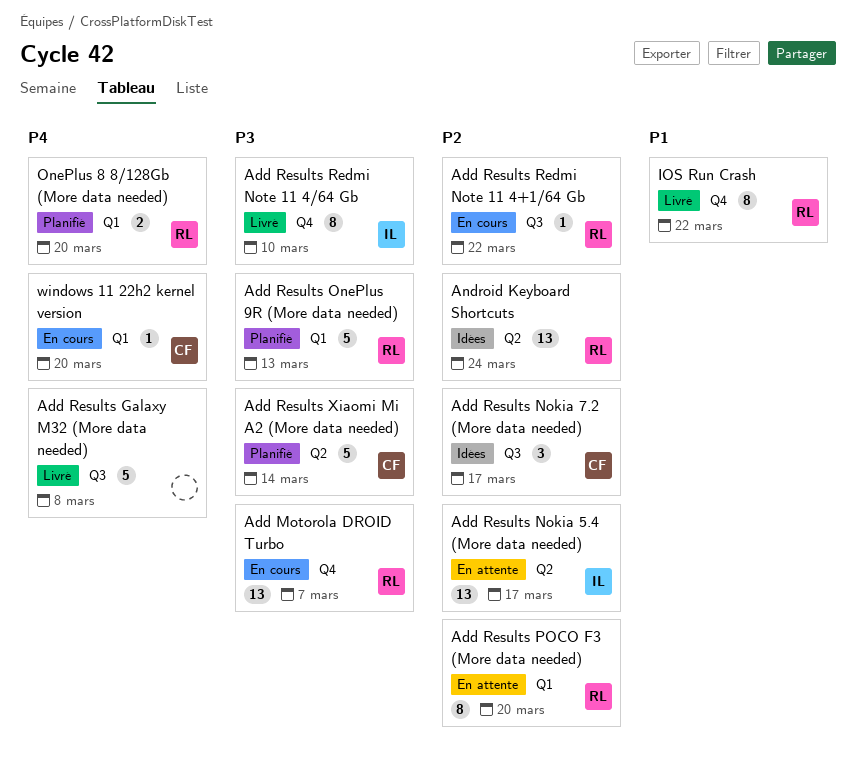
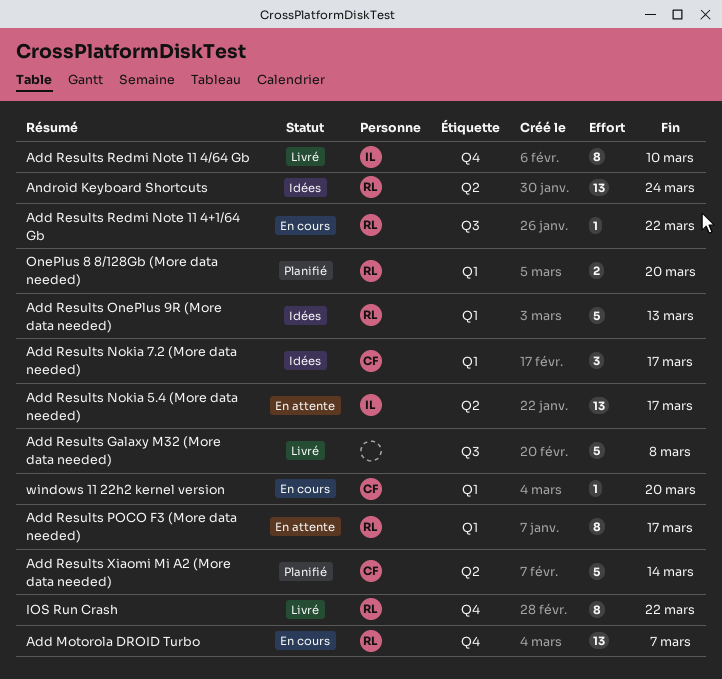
Add Results Nokia 7.2 (More data needed), label: Q3 -> Q1
Add Results OnePlus 9R (More data needed), status: Planifié -> Idées
Add Results POCO F3 (More data needed), due: Mar 20 -> Mar 17

